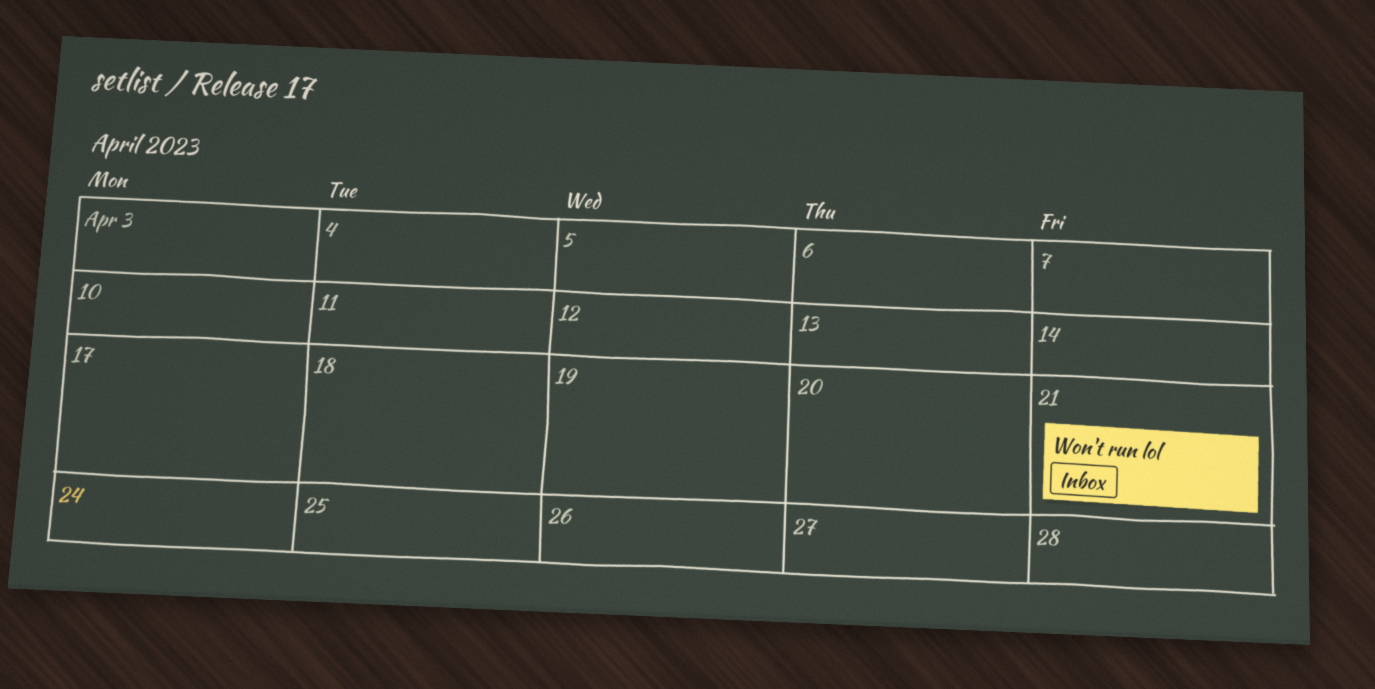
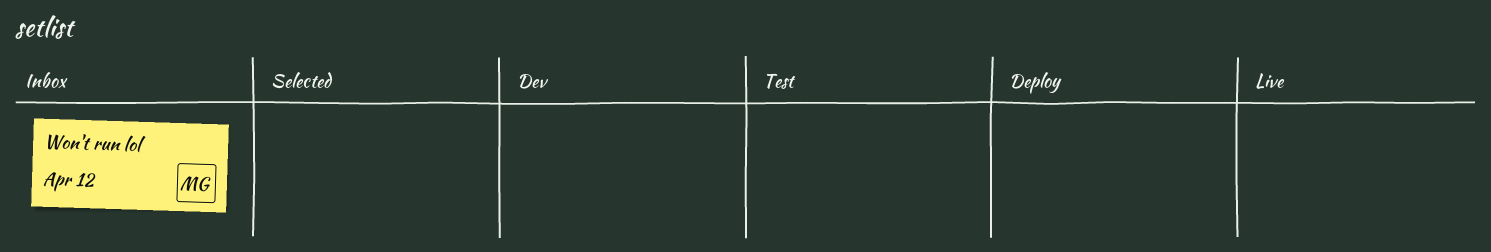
Won't run lol, due: Apr 21 -> Apr 12

